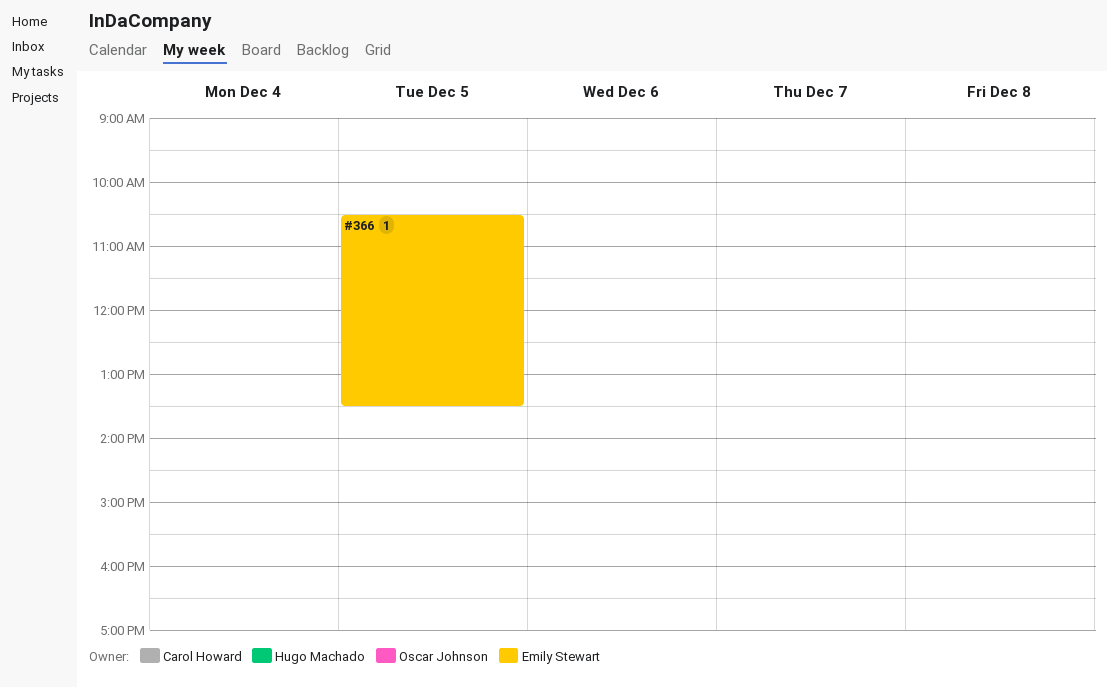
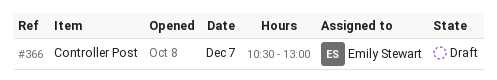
#366, day: Dec 5 -> Dec 7
#366, ends: 13:30 -> 13:00

